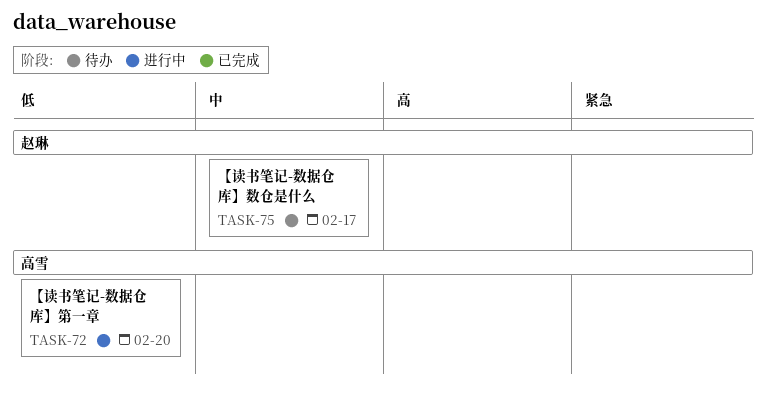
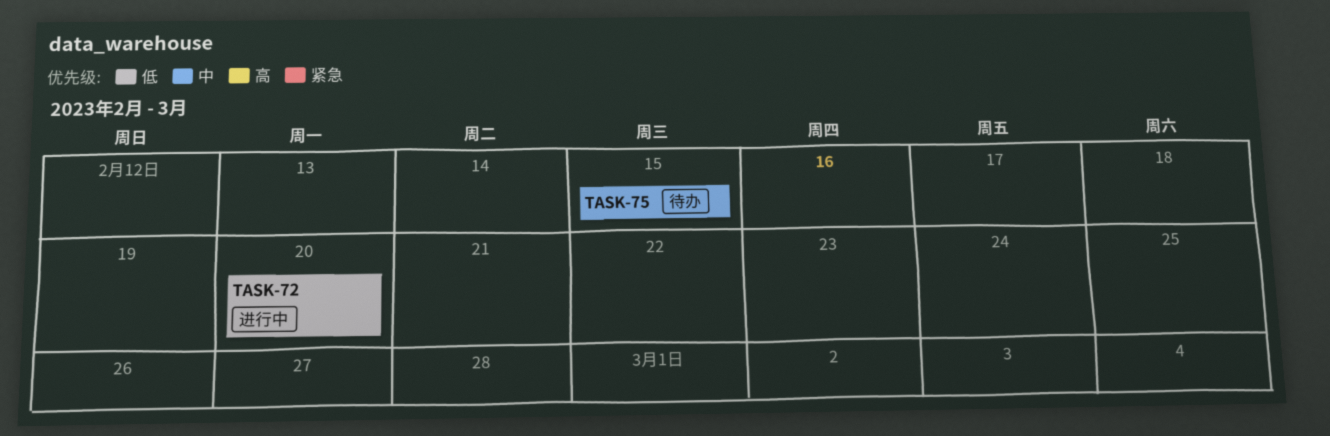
TASK-75, due: Feb 17 -> Feb 15

